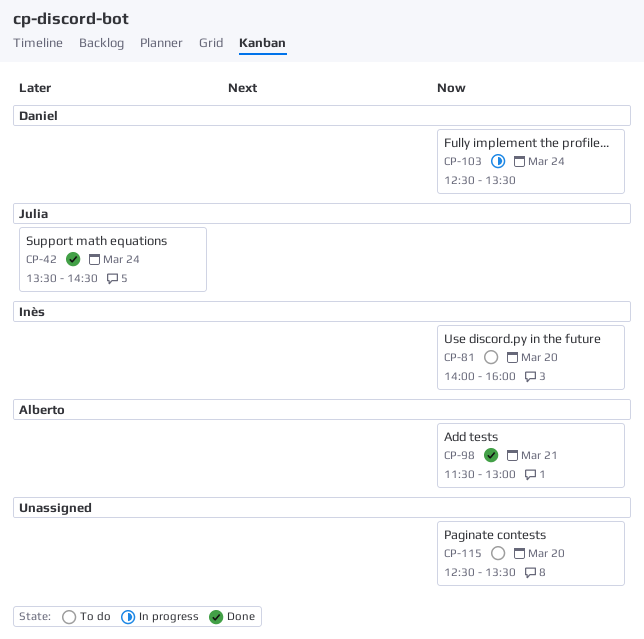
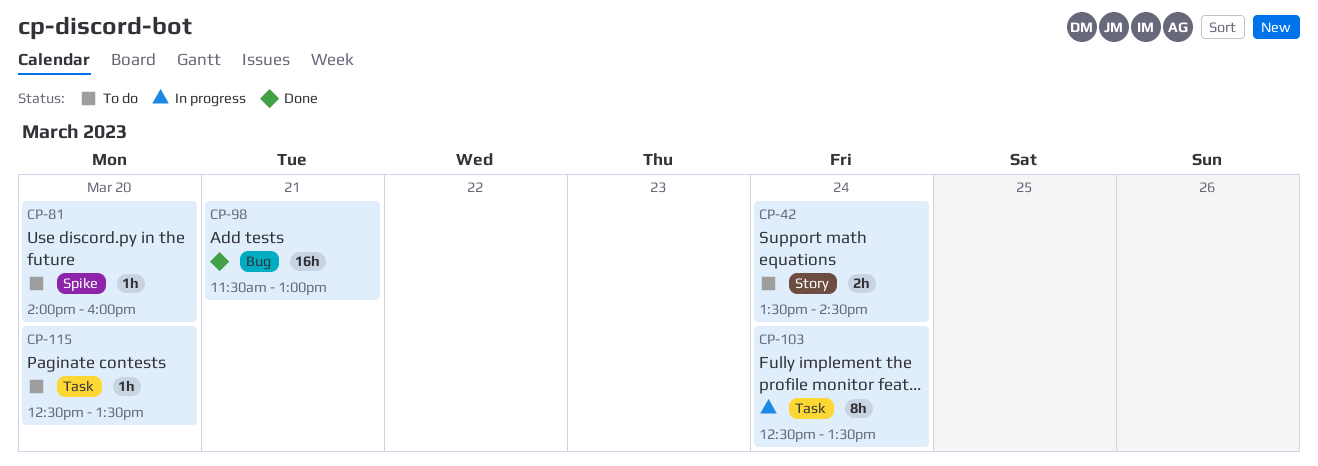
CP-42, status: Done -> To do

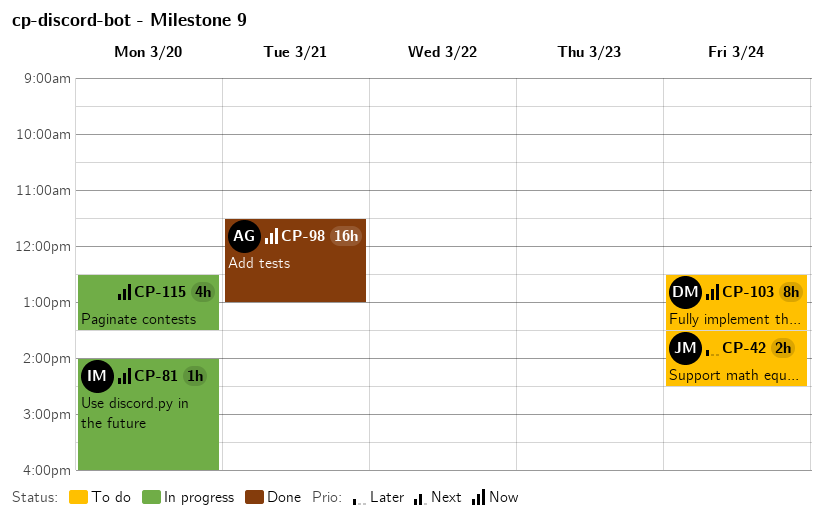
CP-81, status: To do -> In progress
CP-103, status: In progress -> To do
CP-115, status: To do -> In progress
CP-115, estimate: 1h -> 4h

